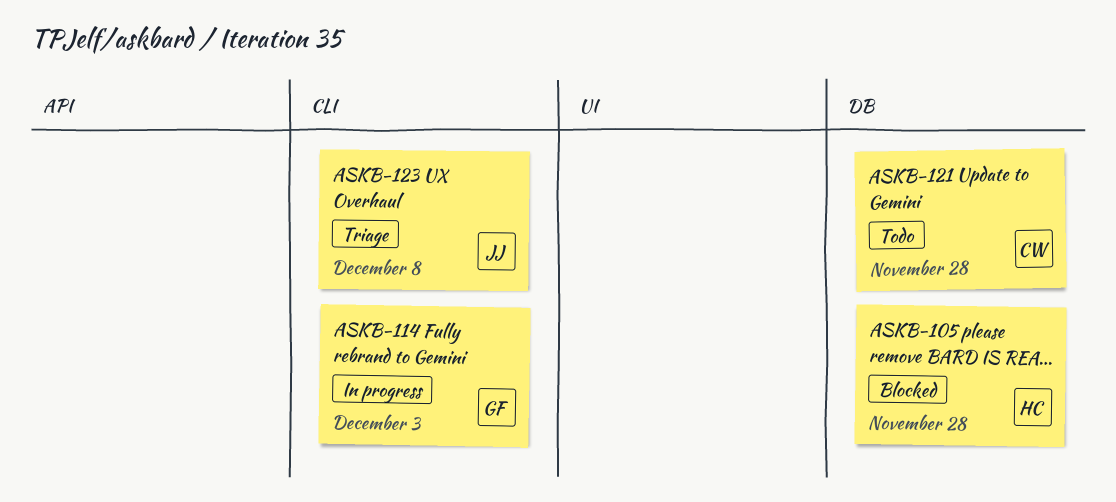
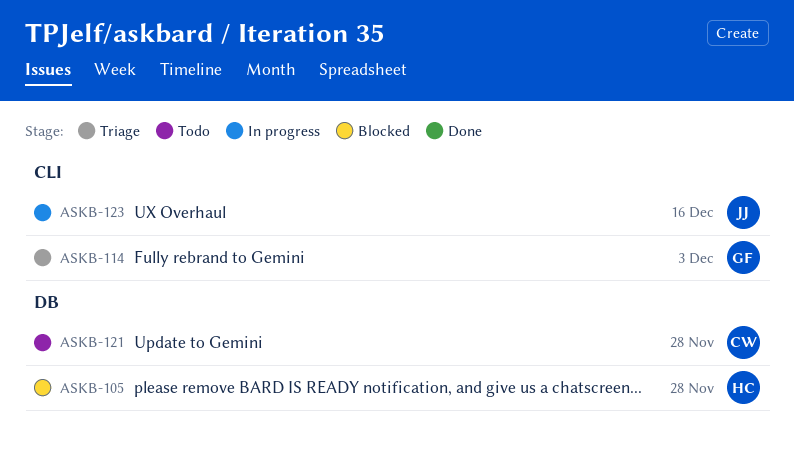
ASKB-114, status: In progress -> Triage
ASKB-123, status: Triage -> In progress
ASKB-123, due: Dec 8 -> Dec 16

